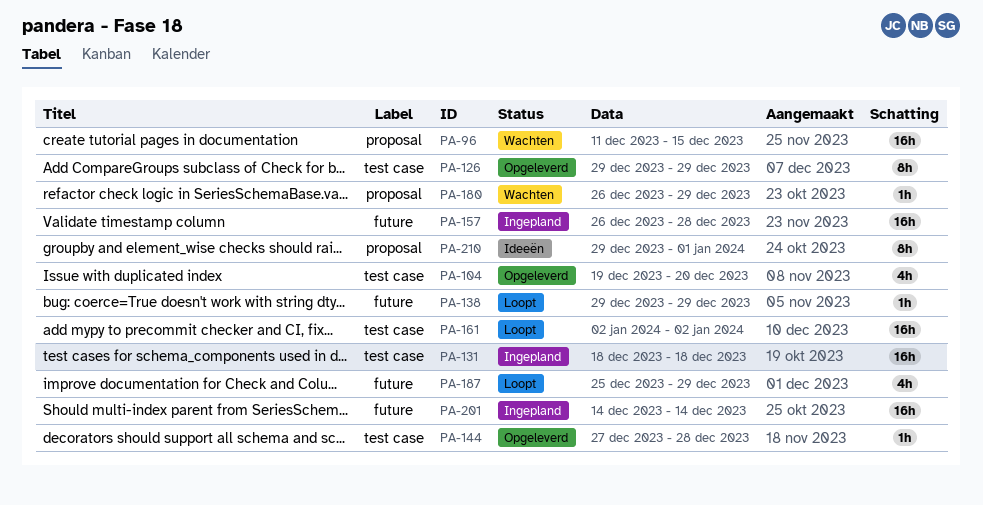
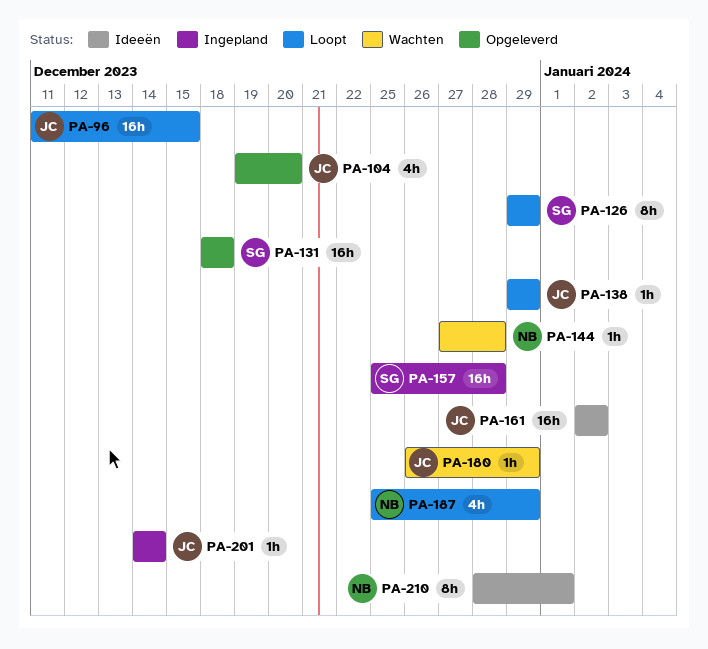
PA-96, status: Wachten -> Loopt
PA-126, status: Opgeleverd -> Loopt
PA-131, status: Ingepland -> Opgeleverd
PA-144, status: Opgeleverd -> Wachten
PA-157, start: Dec 26 -> Dec 25
PA-161, status: Loopt -> Ideeën
PA-201, estimate: 16h -> 1h
PA-210, start: Dec 29 -> Dec 28

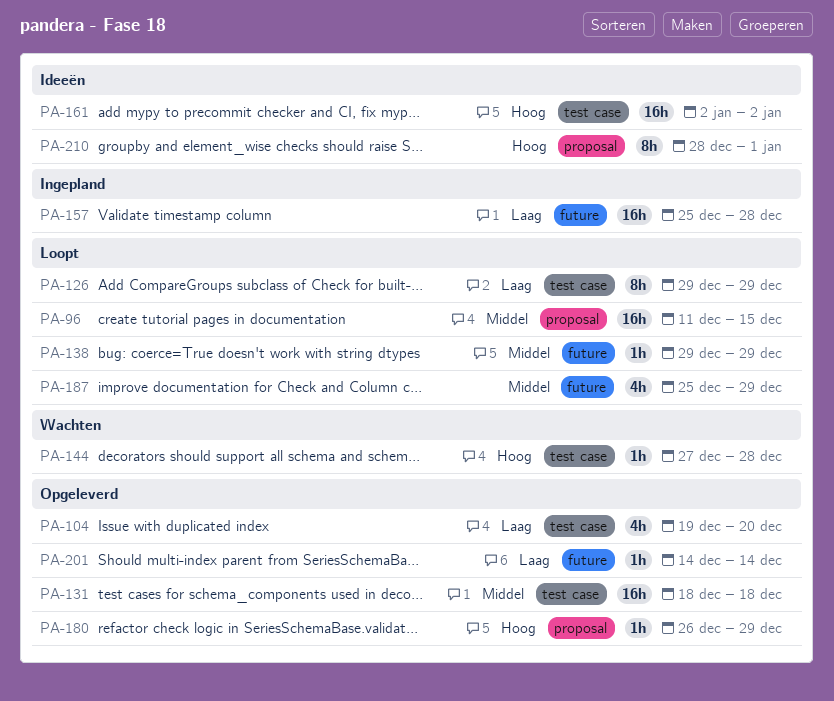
PA-180, status: Wachten -> Opgeleverd
PA-201, status: Ingepland -> Opgeleverd

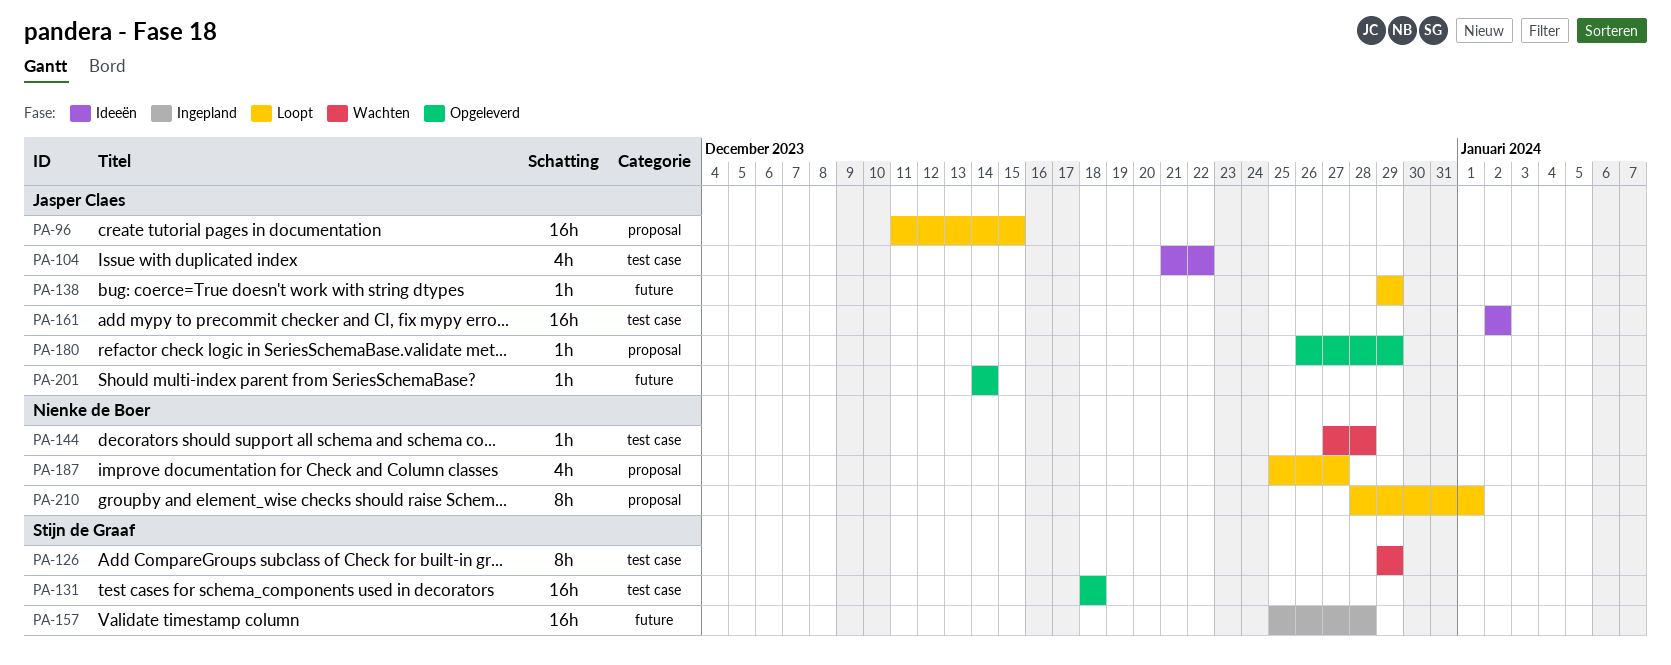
PA-104, status: Opgeleverd -> Ideeën
PA-104, start: Dec 19 -> Dec 21
PA-104, due: Dec 20 -> Dec 22
PA-126, status: Loopt -> Wachten
PA-187, label: future -> proposal
PA-187, due: Dec 29 -> Dec 27
PA-210, status: Ideeën -> Loopt

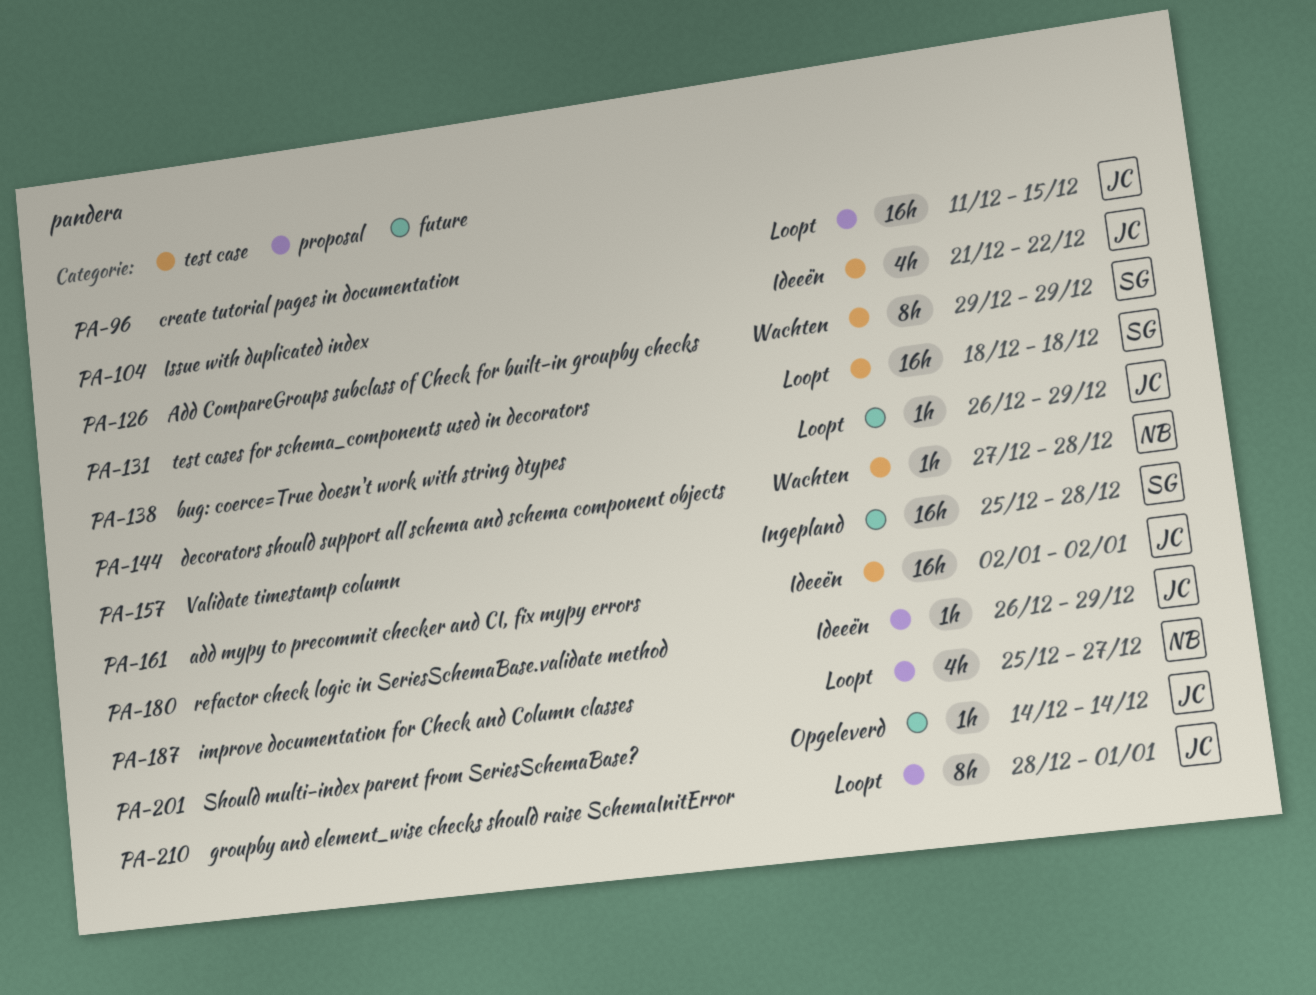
PA-131, status: Opgeleverd -> Loopt
PA-138, start: Dec 29 -> Dec 26
PA-180, status: Opgeleverd -> Ideeën
PA-210, owner: Nienke de Boer -> Jasper Claes

